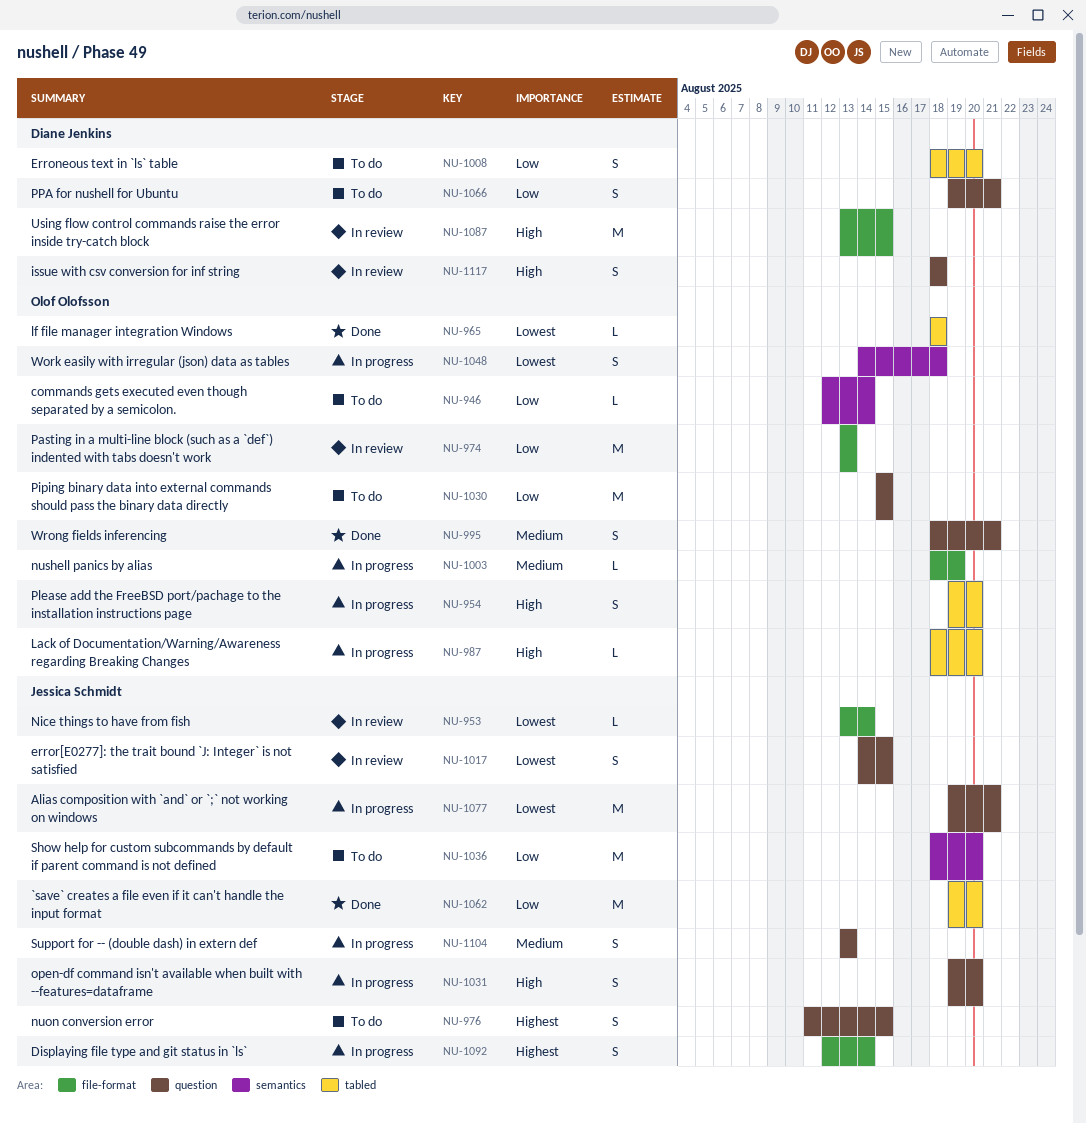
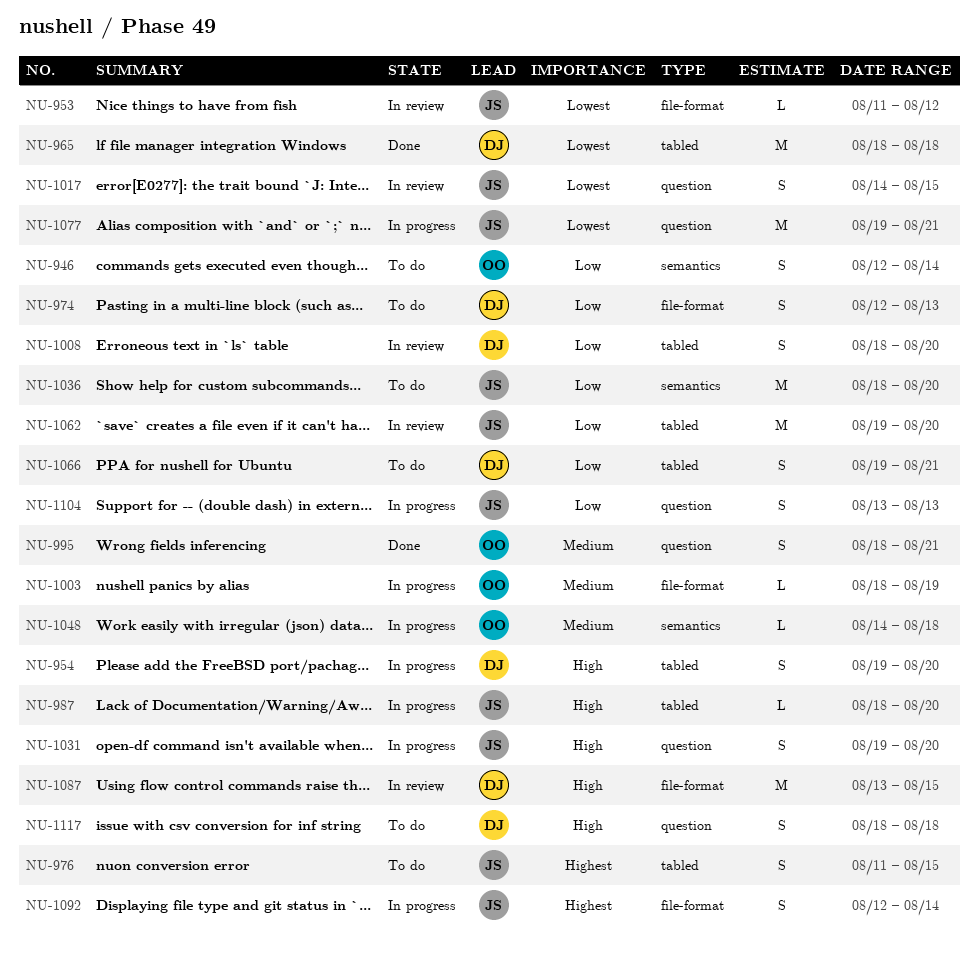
NU-946, estimate: L -> S
NU-953, start: Aug 13 -> Aug 11
NU-953, due: Aug 14 -> Aug 12
NU-954, owner: Olof Olofsson -> Diane Jenkins
NU-965, owner: Olof Olofsson -> Diane Jenkins
NU-965, estimate: L -> M
NU-974, status: In review -> To do
NU-974, owner: Olof Olofsson -> Diane Jenkins
NU-974, estimate: M -> S
NU-974, start: Aug 13 -> Aug 12
NU-976, label: question -> tabled
NU-987, owner: Olof Olofsson -> Jessica Schmidt
NU-1008, status: To do -> In review
NU-1030: present -> none
NU-1048, priority: Lowest -> Medium
NU-1048, estimate: S -> L
NU-1062, status: Done -> In review
NU-1066, label: question -> tabled
NU-1104, priority: Medium -> Low
NU-1117, status: In review -> To do

